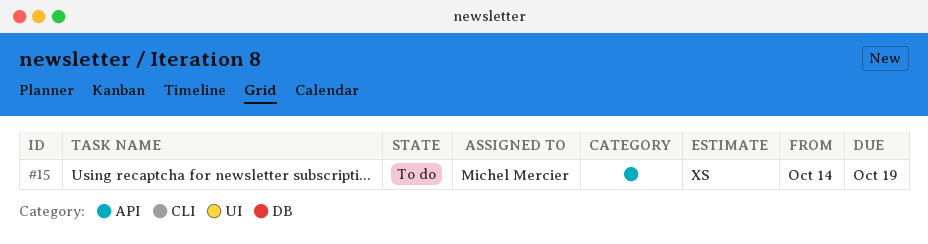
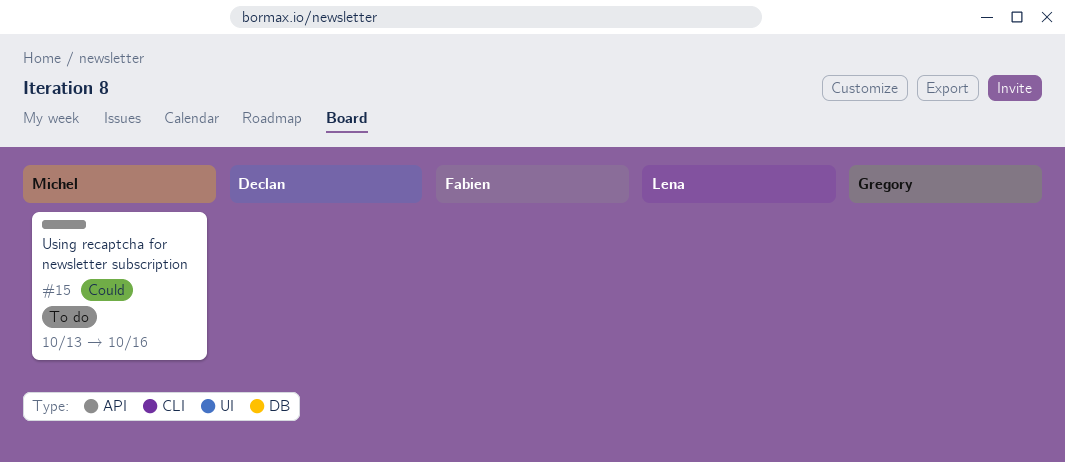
#15, start: Oct 14 -> Oct 13
#15, due: Oct 19 -> Oct 16

